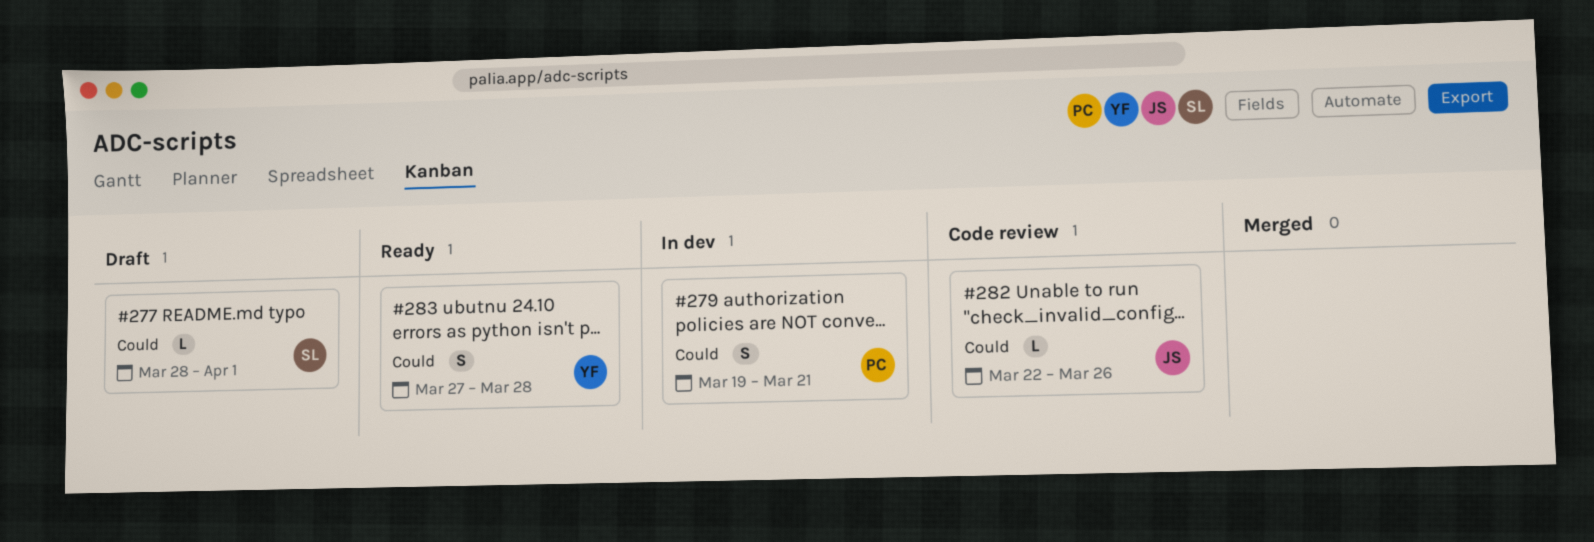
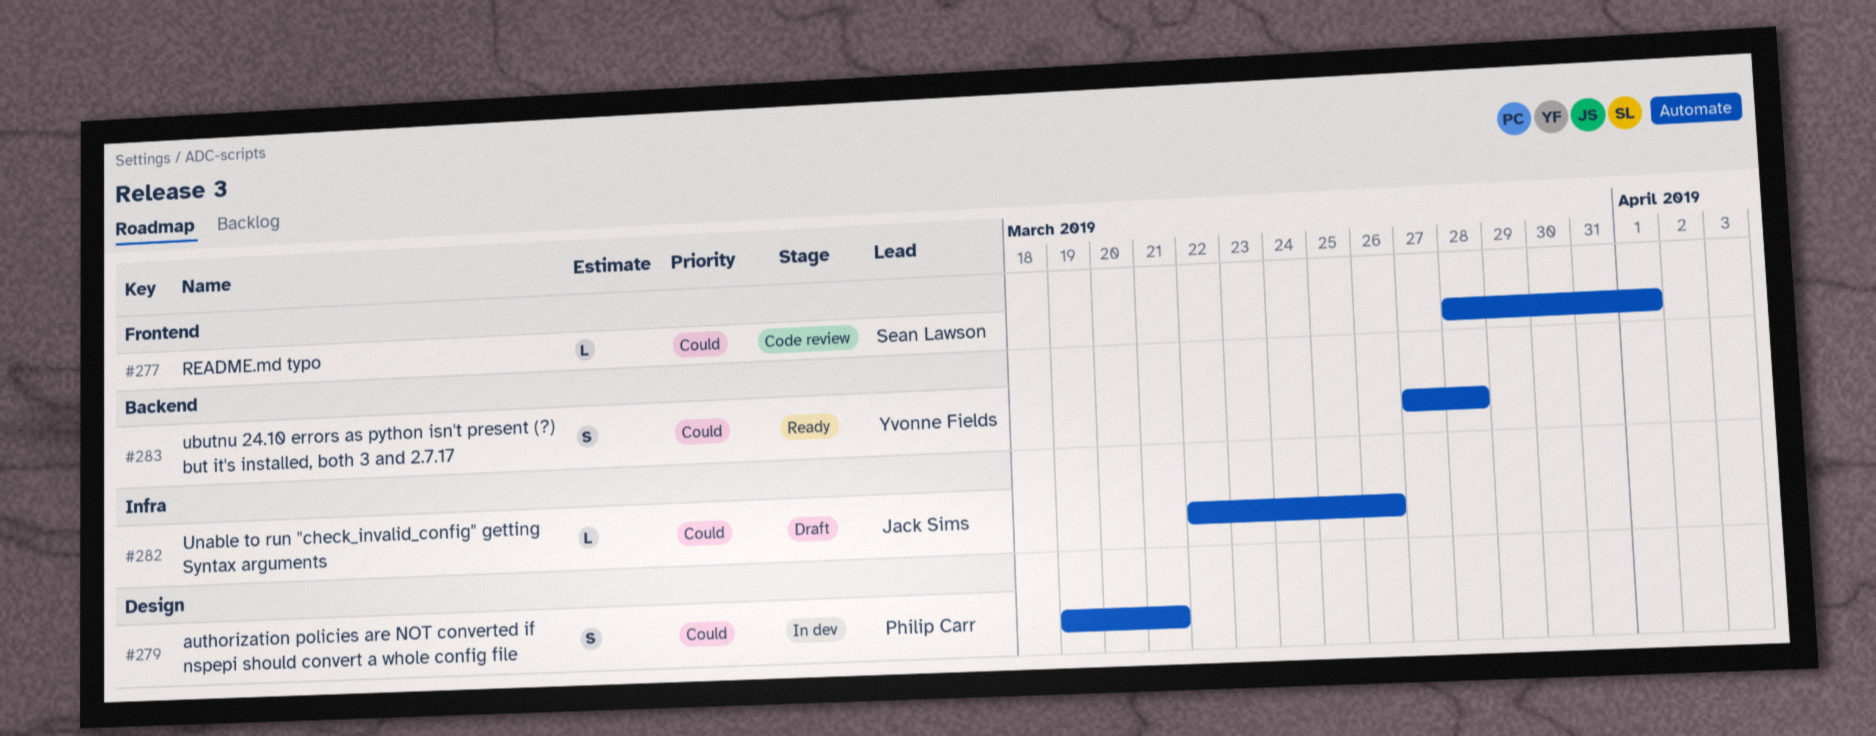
#277, status: Draft -> Code review
#282, status: Code review -> Draft

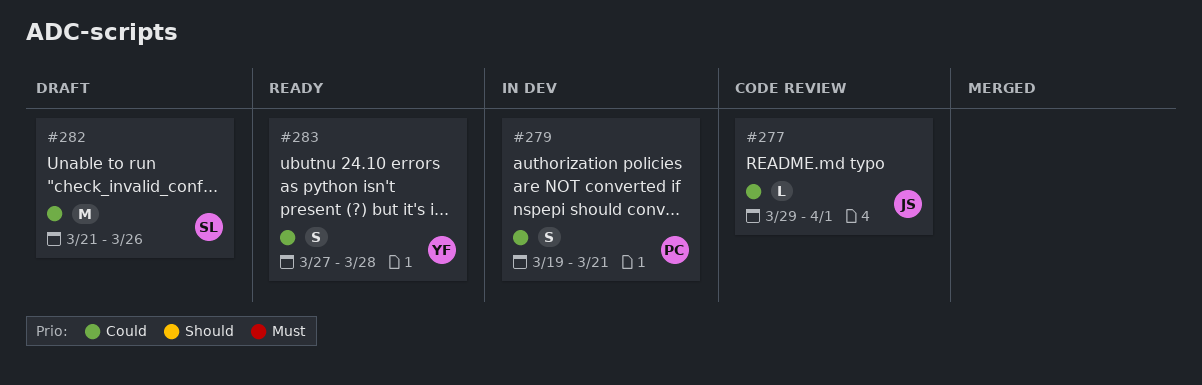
#277, owner: Sean Lawson -> Jack Sims
#277, start: Mar 28 -> Mar 29
#282, owner: Jack Sims -> Sean Lawson
#282, estimate: L -> M
#282, start: Mar 22 -> Mar 21

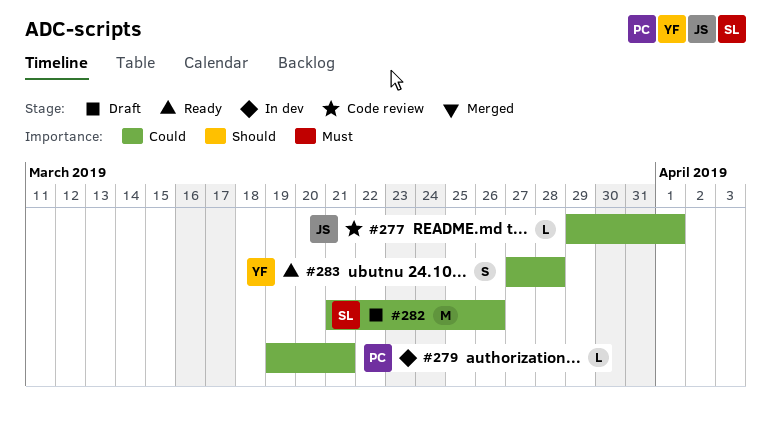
#279, estimate: S -> L

